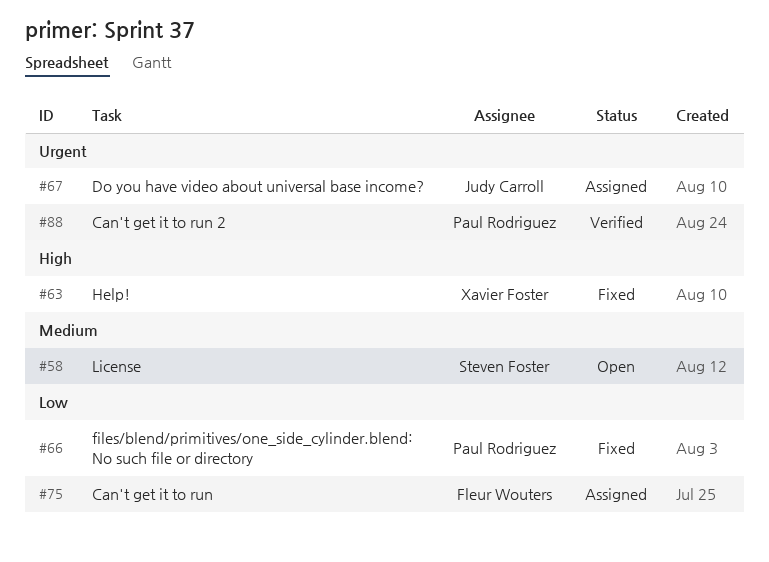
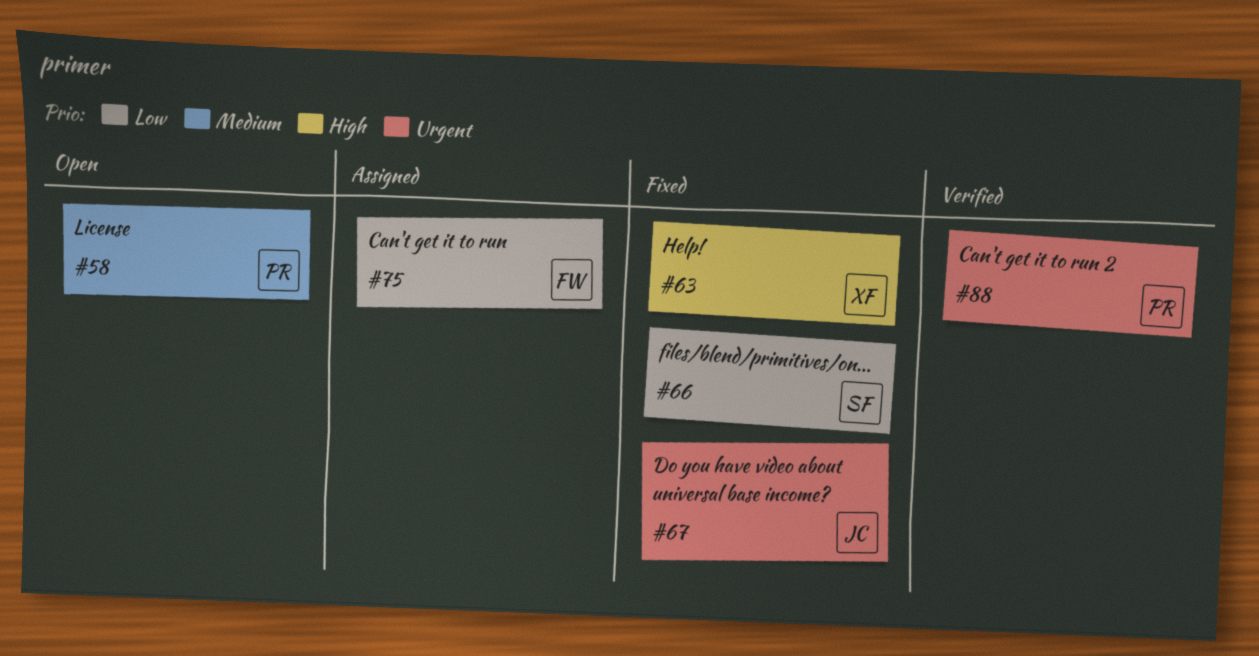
#58, owner: Steven Foster -> Paul Rodriguez
#66, owner: Paul Rodriguez -> Steven Foster
#67, status: Assigned -> Fixed

